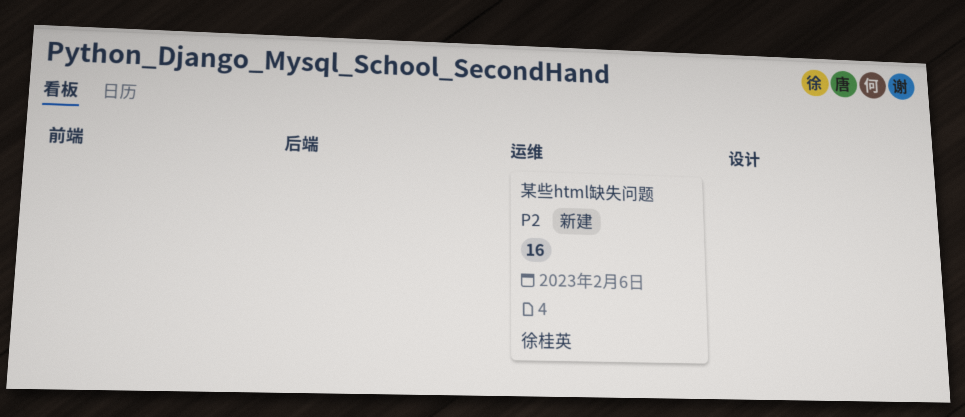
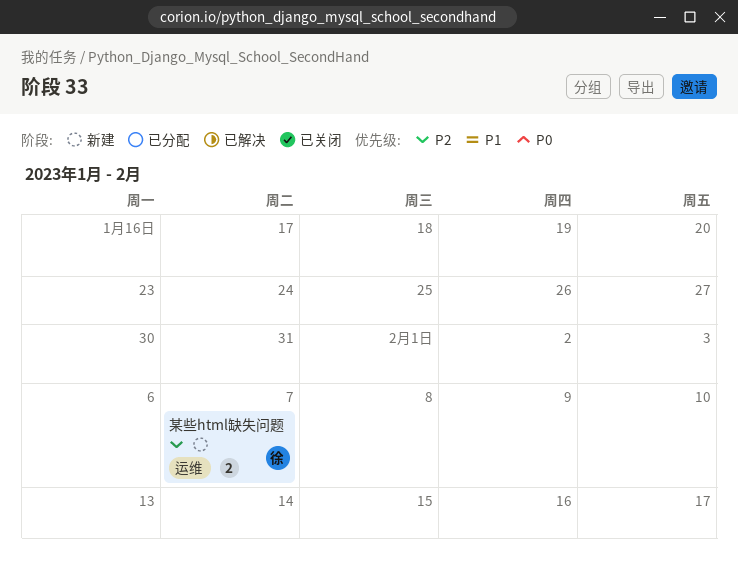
某些html缺失问题, estimate: 16 -> 2
某些html缺失问题, due: Feb 6 -> Feb 7

